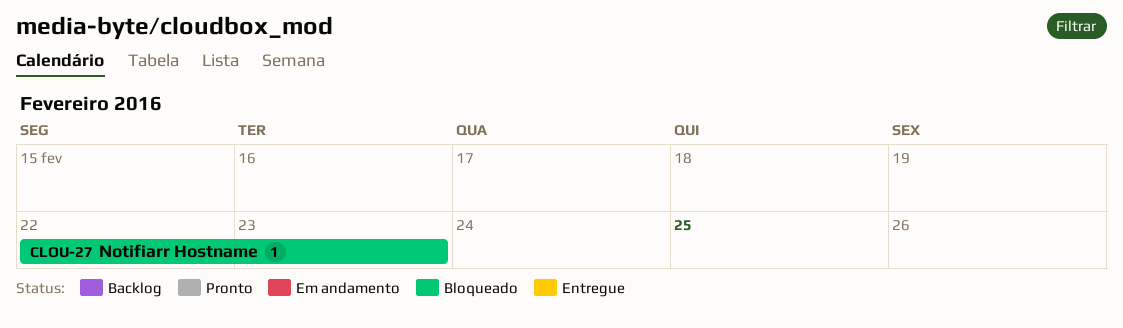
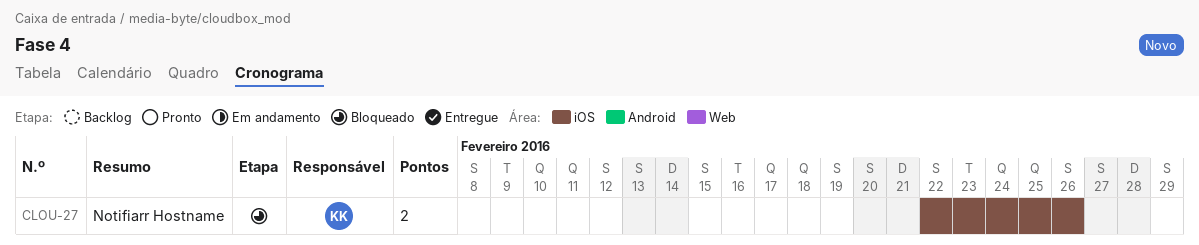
CLOU-27, estimate: 1 -> 2
CLOU-27, due: Feb 23 -> Feb 26

